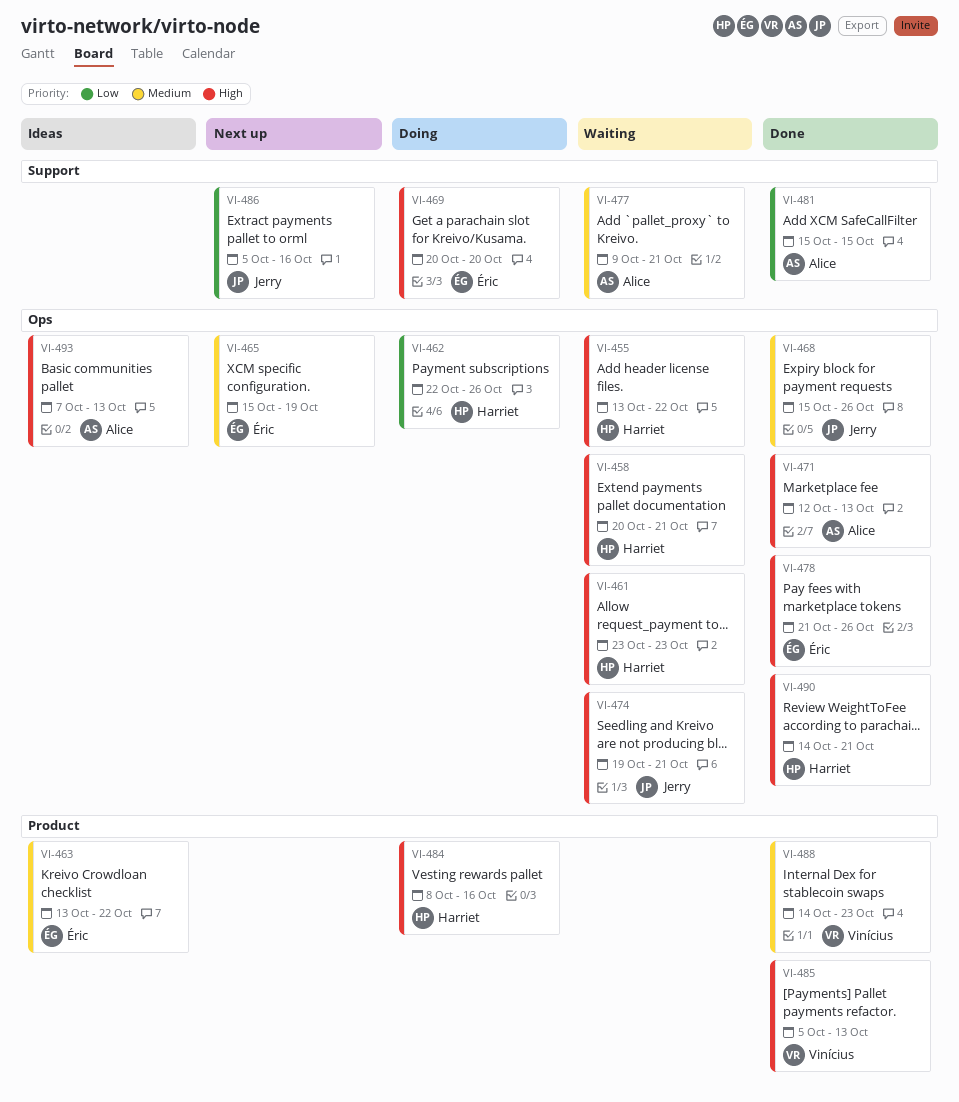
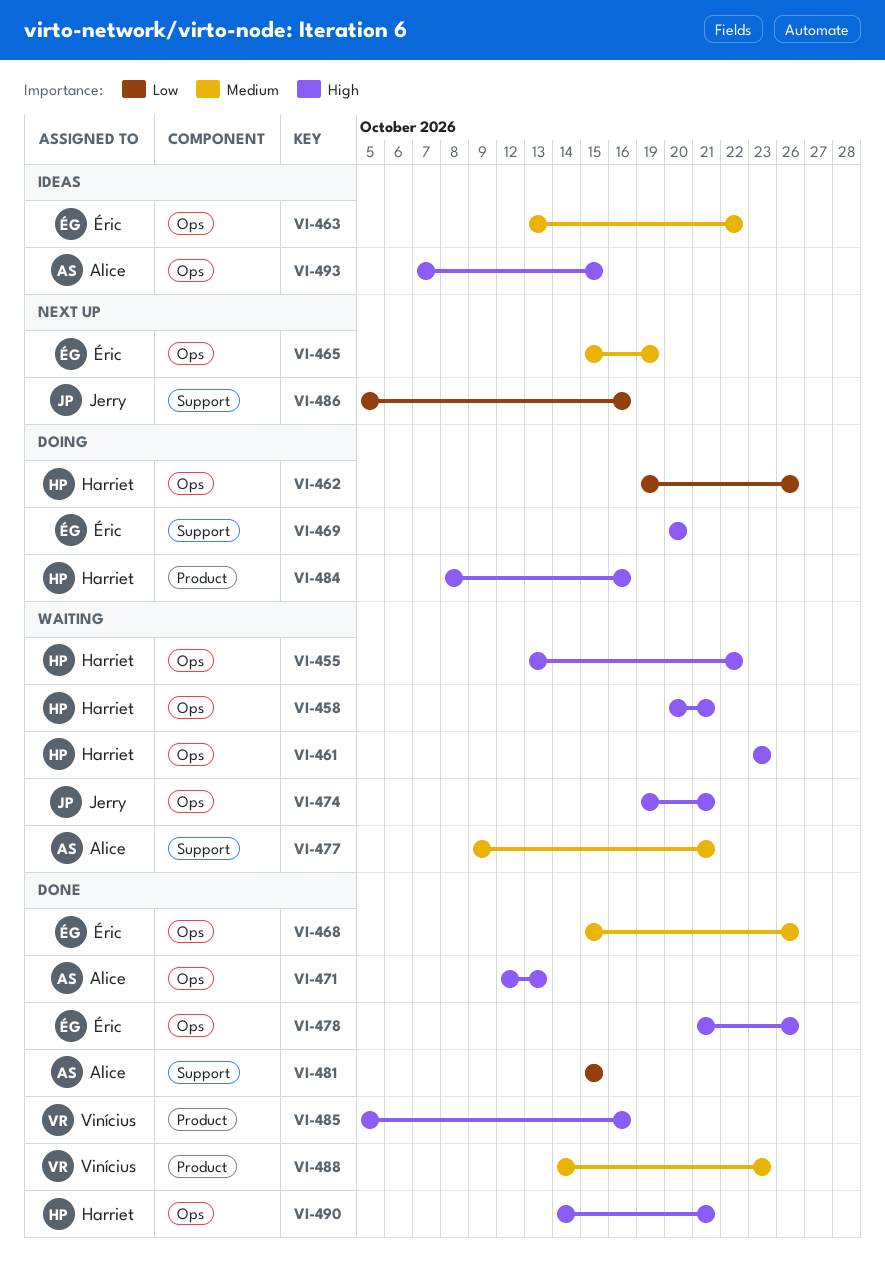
VI-462, start: Oct 22 -> Oct 19
VI-463, label: Product -> Ops
VI-468, owner: Jerry -> Éric
VI-485, due: Oct 13 -> Oct 16
VI-493, due: Oct 13 -> Oct 15

